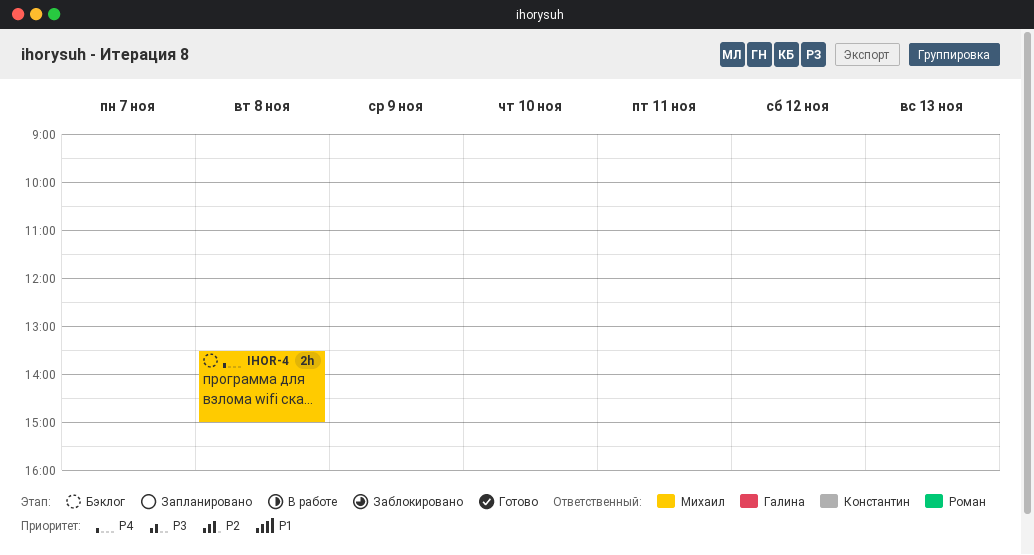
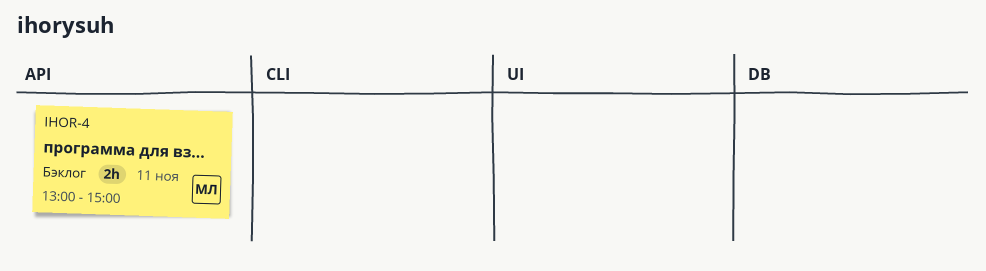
IHOR-4, day: Nov 8 -> Nov 11
IHOR-4, begins: 13:30 -> 13:00

